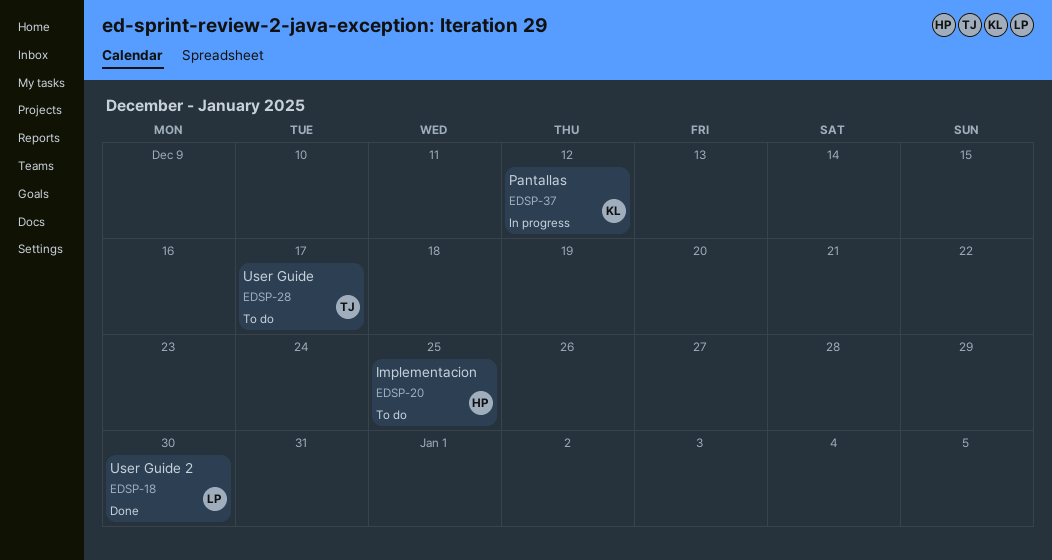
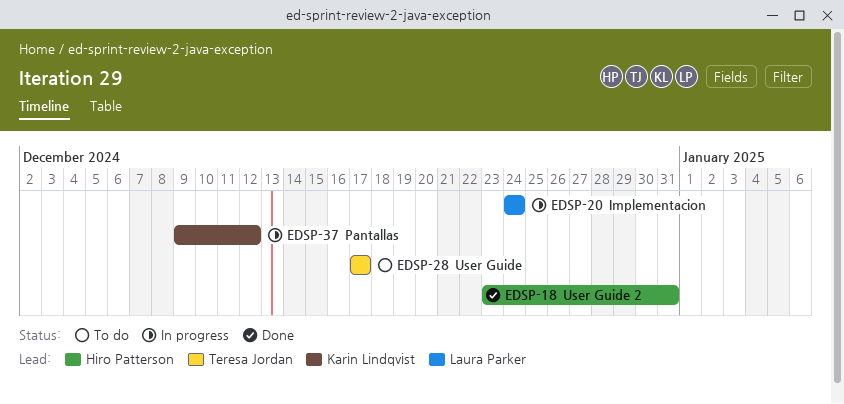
EDSP-18, owner: Laura Parker -> Hiro Patterson
EDSP-18, due: Dec 30 -> Dec 31
EDSP-20, status: To do -> In progress
EDSP-20, owner: Hiro Patterson -> Laura Parker
EDSP-20, due: Dec 25 -> Dec 24

